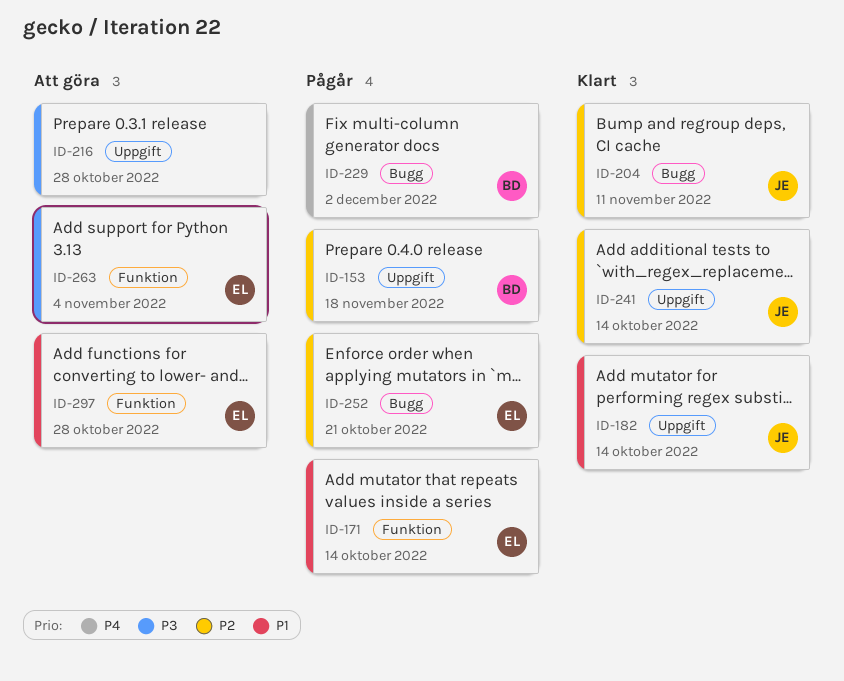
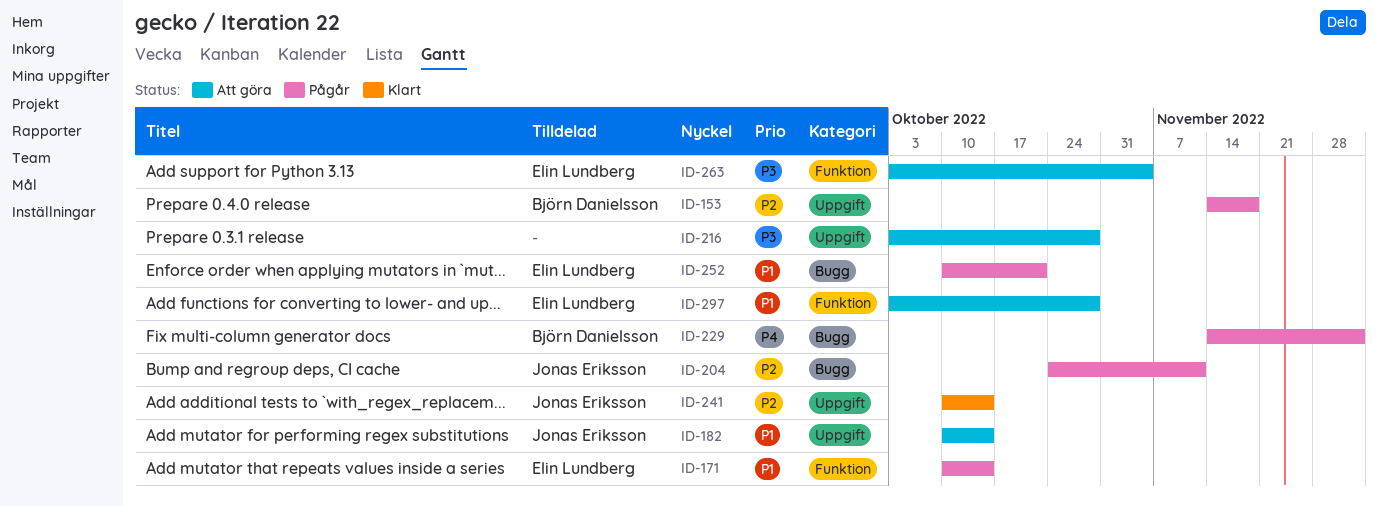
ID-182, status: Klart -> Att göra
ID-204, status: Klart -> Pågår
ID-252, priority: P2 -> P1

